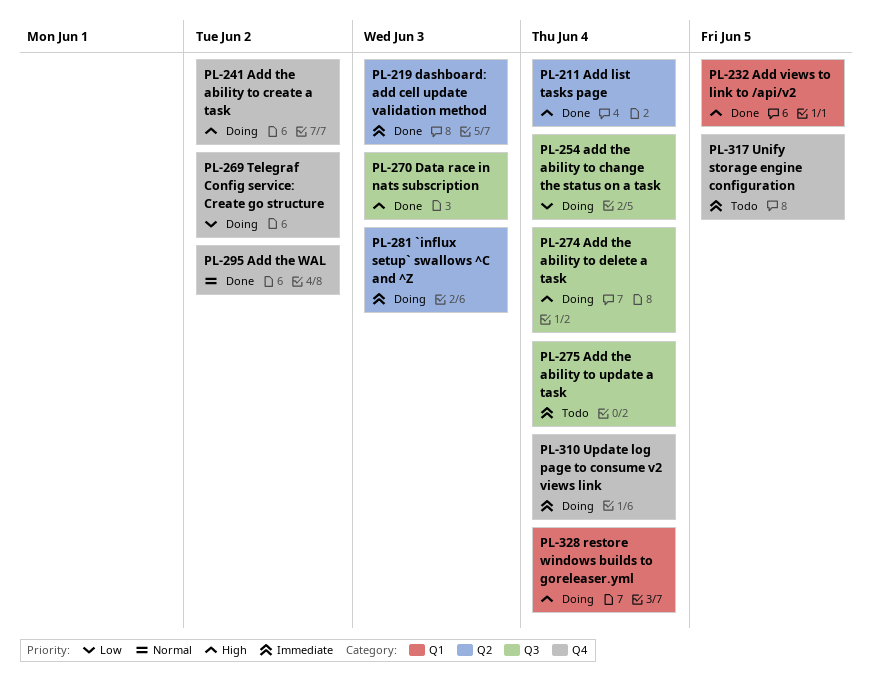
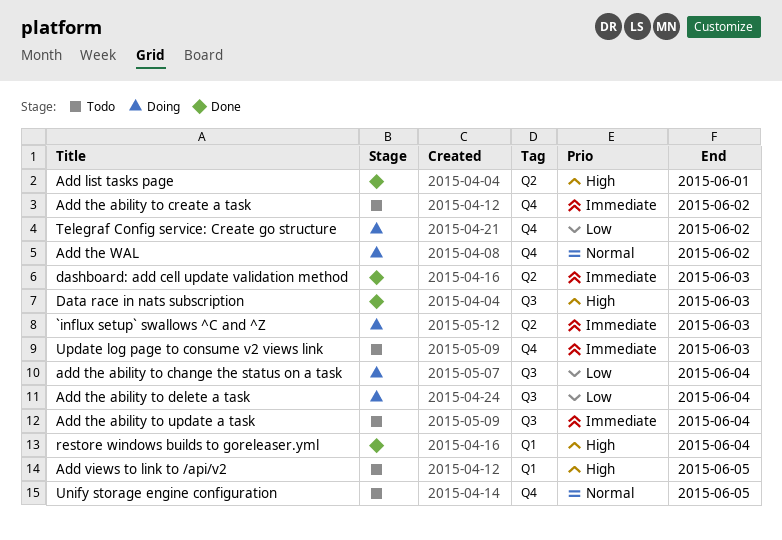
Add list tasks page, due: Jun 4 -> Jun 1
Add the ability to create a task, status: Doing -> Todo
Add the ability to create a task, priority: High -> Immediate
Add the ability to delete a task, priority: High -> Low
Add the WAL, status: Done -> Doing
Add views to link to /api/v2, status: Done -> Todo
restore windows builds to goreleaser.yml, status: Doing -> Done
Unify storage engine configuration, priority: Immediate -> Normal
Update log page to consume v2 views link, status: Doing -> Todo
Update log page to consume v2 views link, due: Jun 4 -> Jun 3

